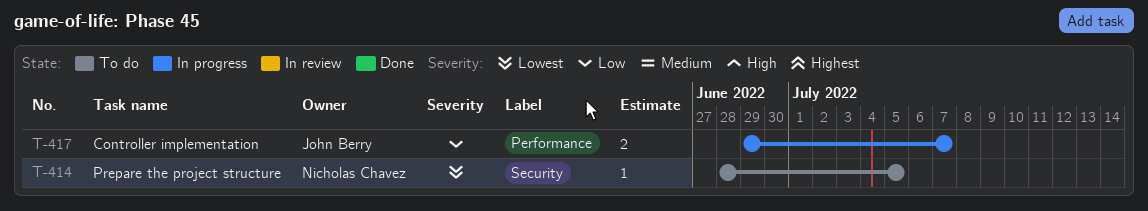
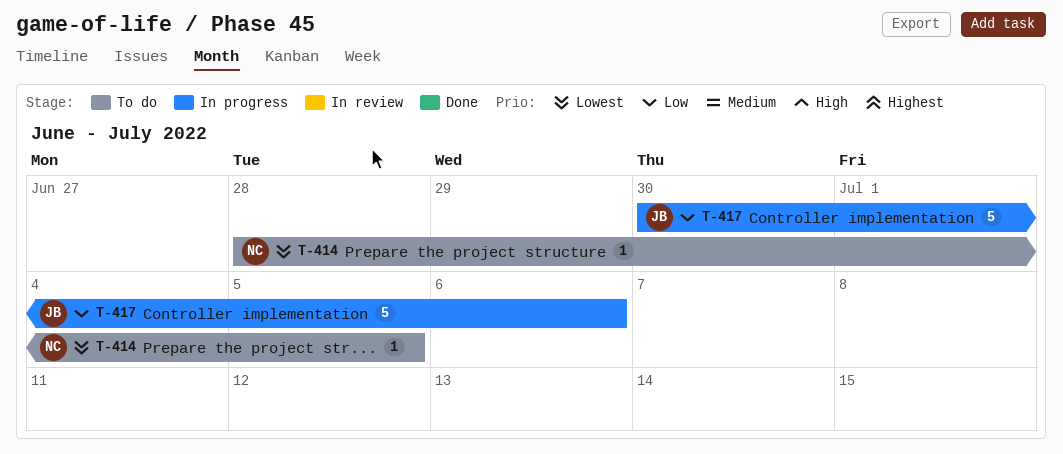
T-417, estimate: 2 -> 5
T-417, start: Jun 29 -> Jun 30
T-417, due: Jul 7 -> Jul 6

